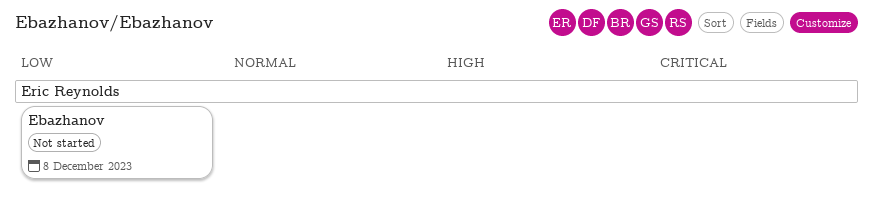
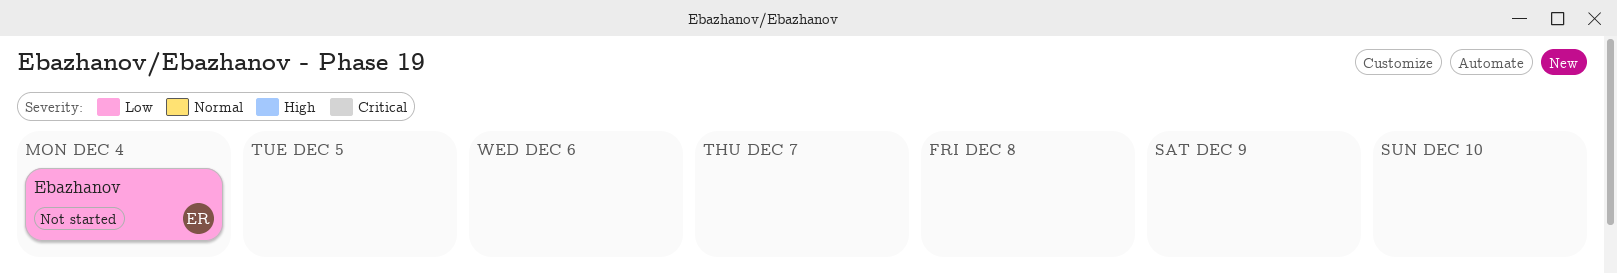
Ebazhanov, due: Dec 8 -> Dec 4

